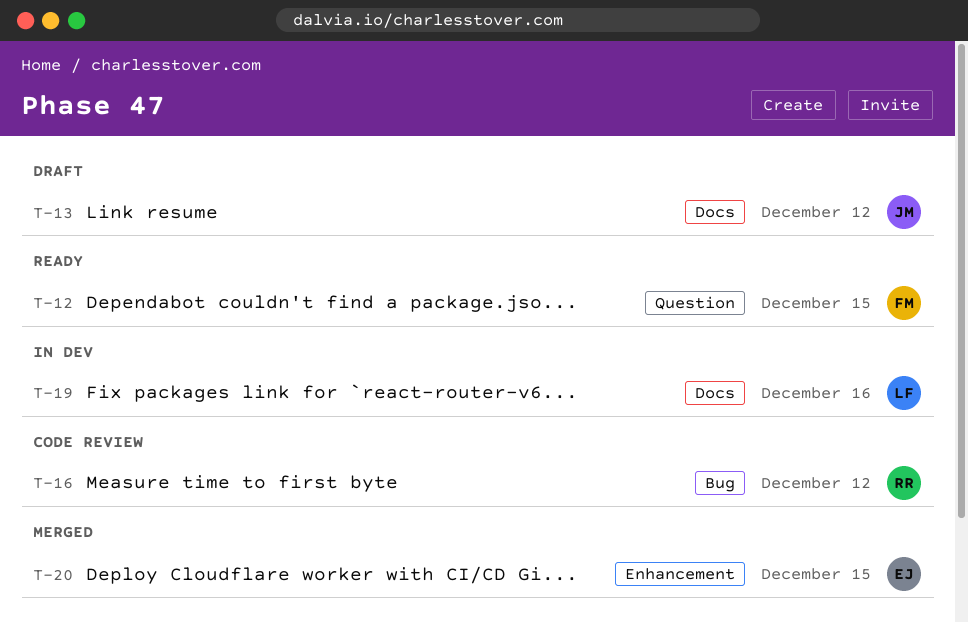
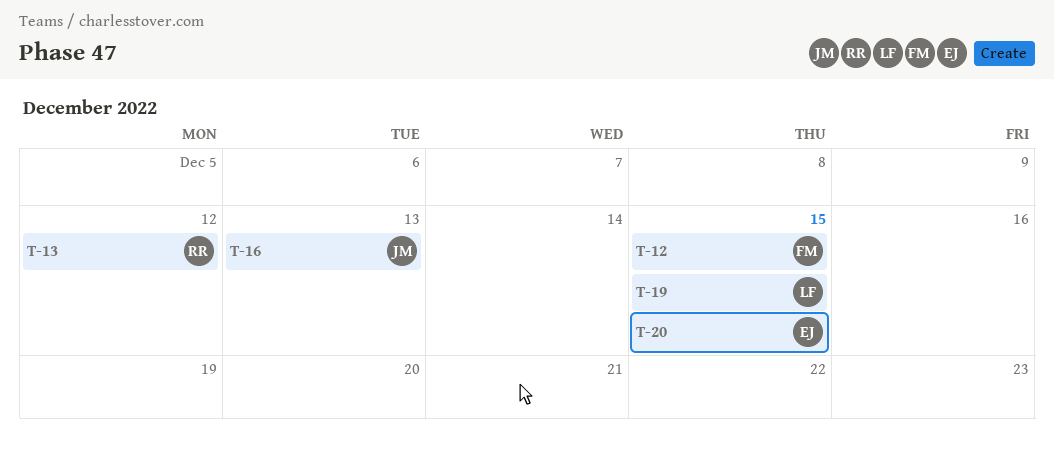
T-13, owner: JM -> RR
T-16, owner: RR -> JM
T-16, due: Dec 12 -> Dec 13
T-19, due: Dec 16 -> Dec 15

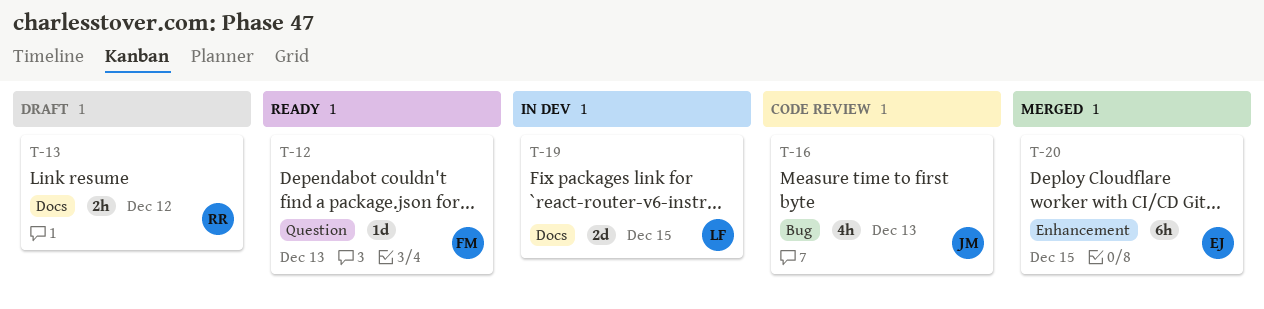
T-12, due: Dec 15 -> Dec 13

